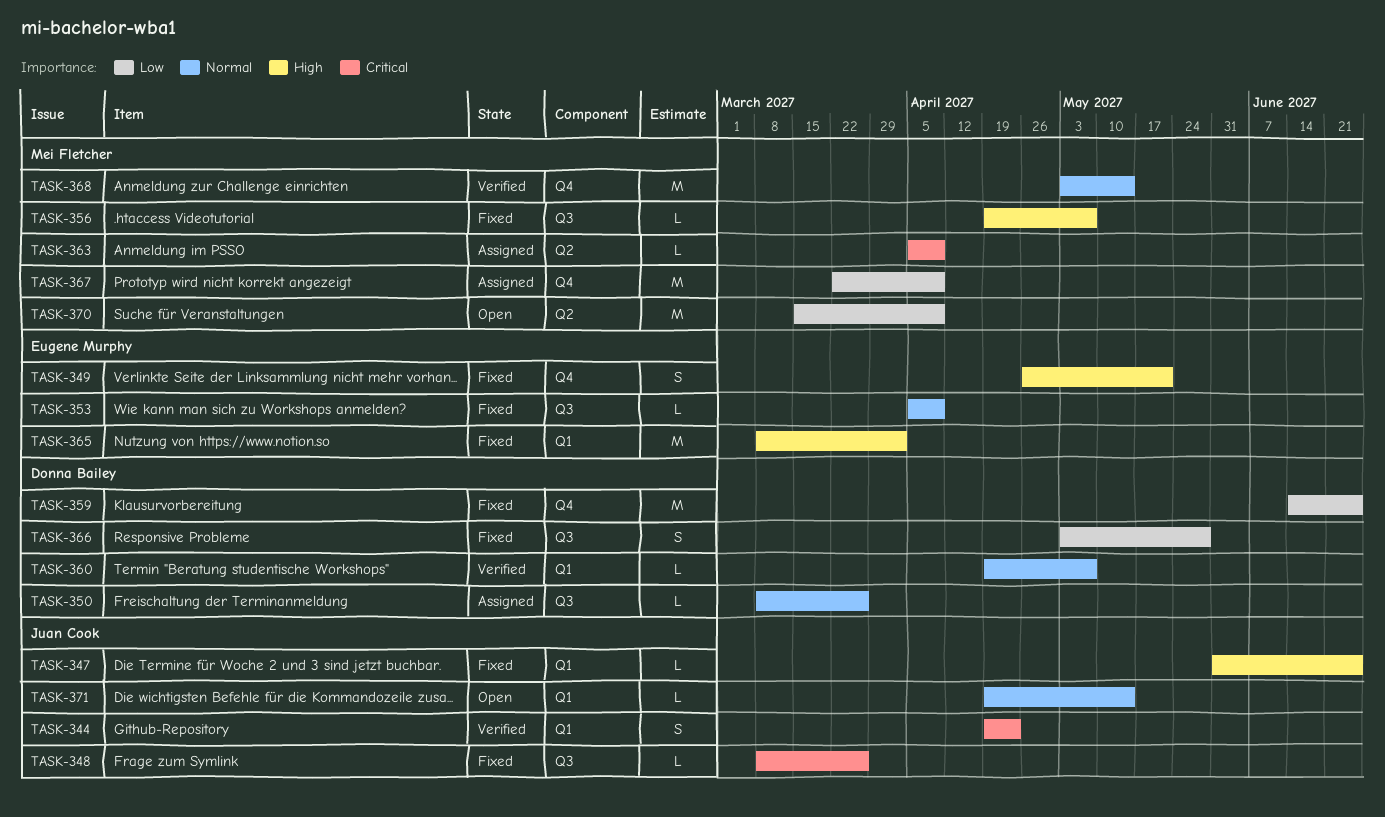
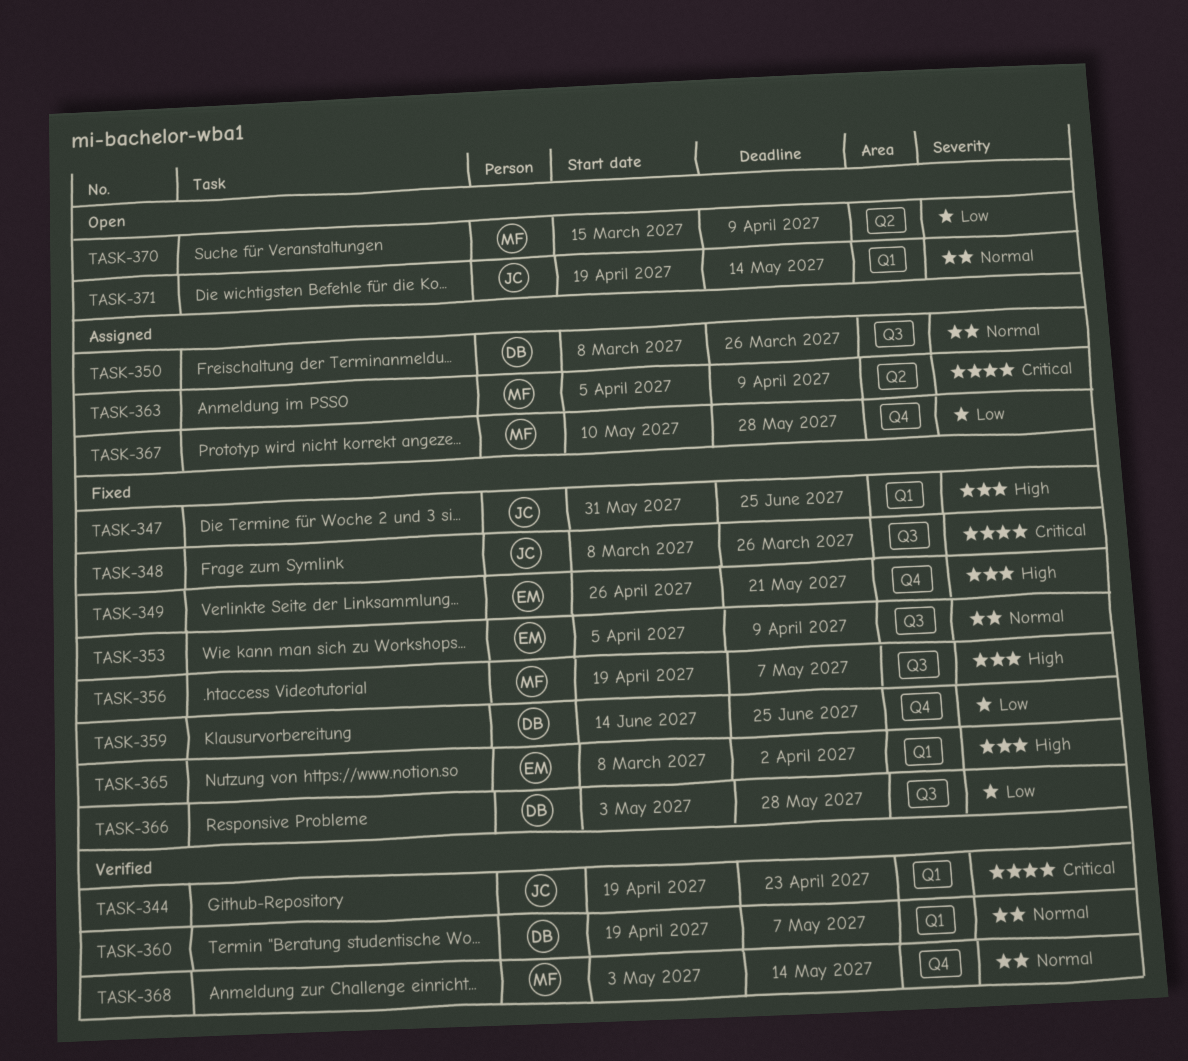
TASK-367, start: Mar 22 -> May 10
TASK-367, due: Apr 9 -> May 28

